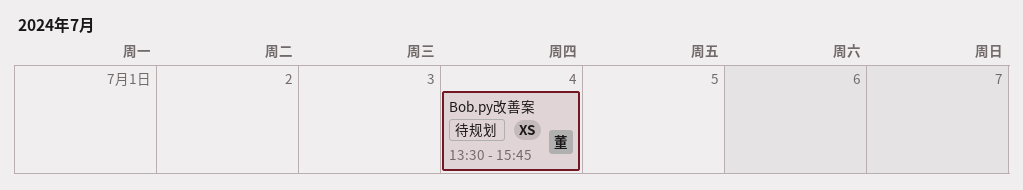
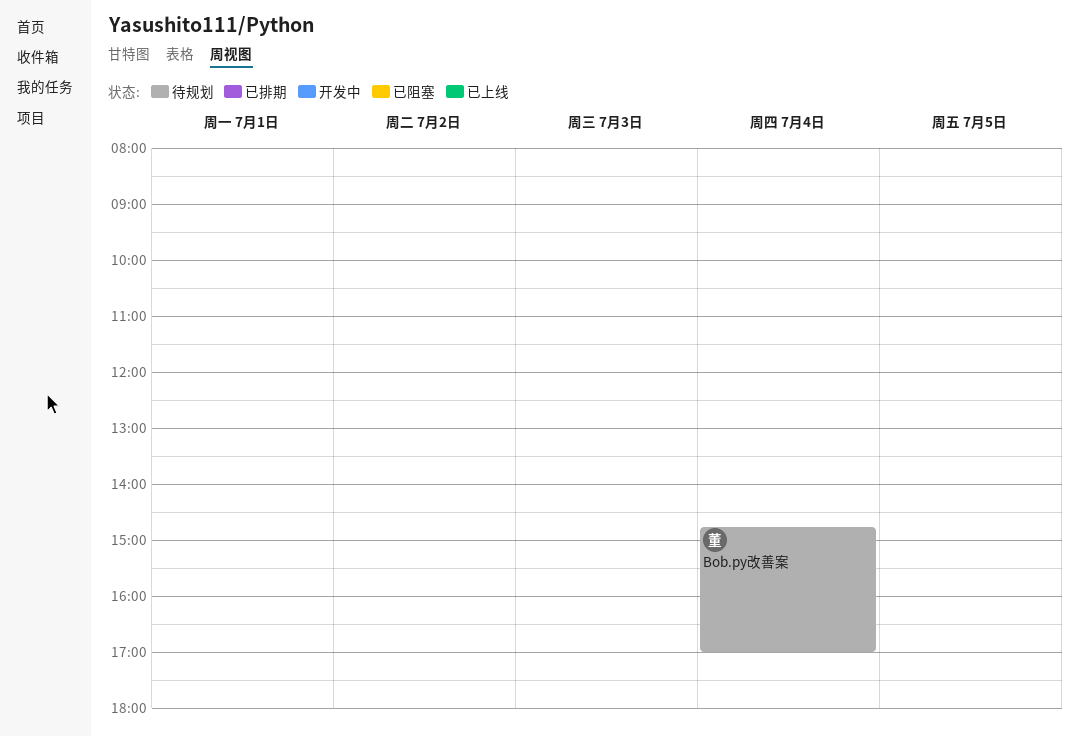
Bob.py改善案, begins: 13:30 -> 14:45
Bob.py改善案, ends: 15:45 -> 17:00

